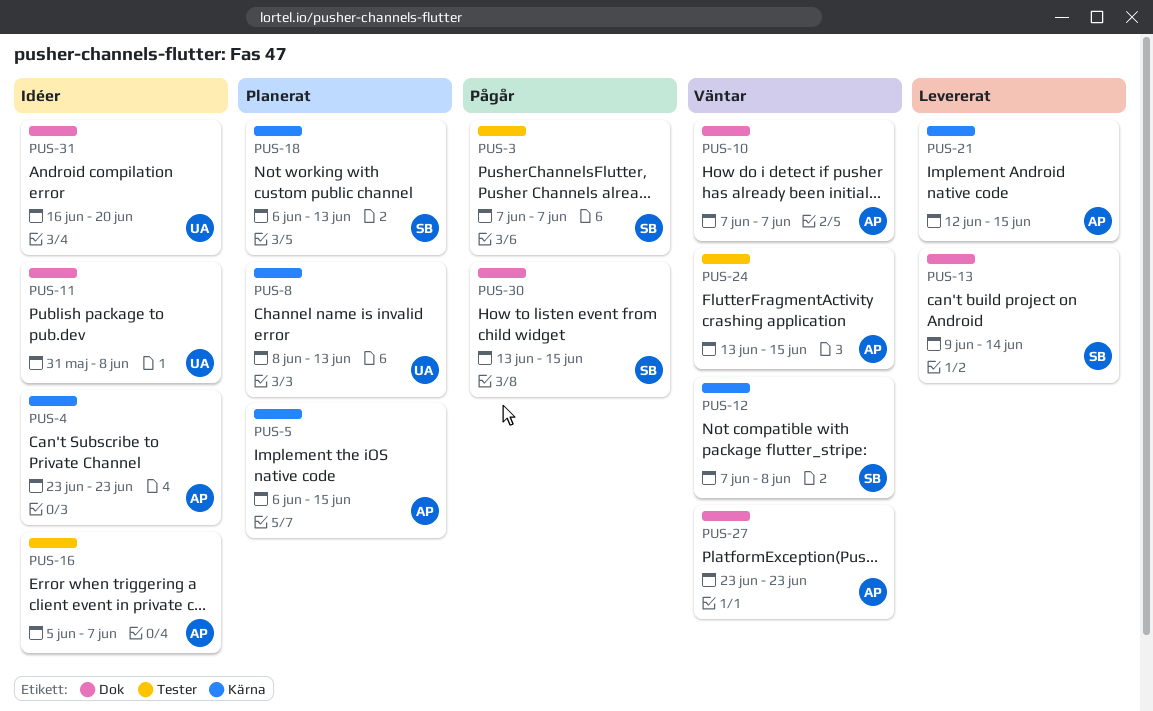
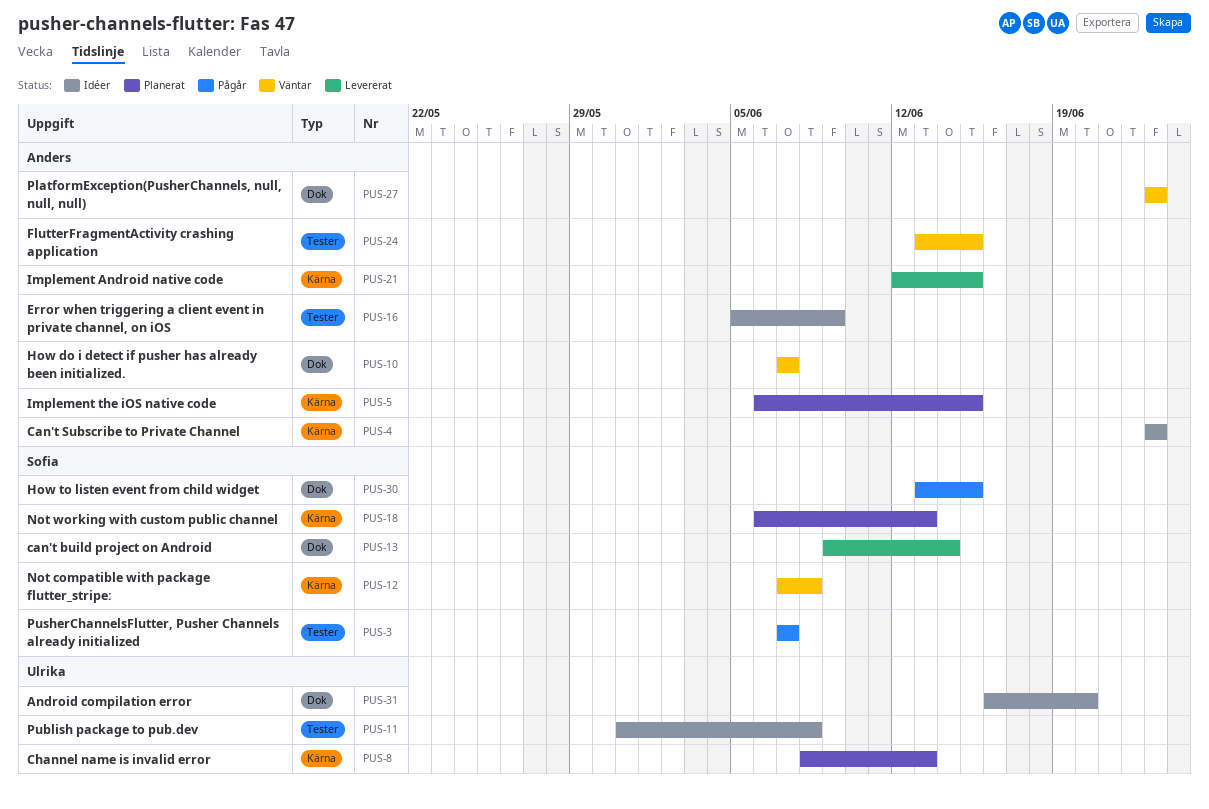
PUS-11, label: Dok -> Tester
PUS-16, due: Jun 7 -> Jun 9

